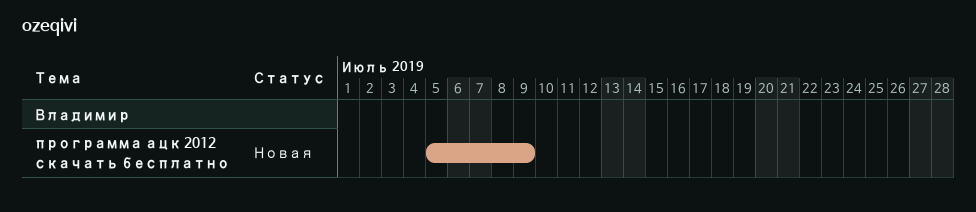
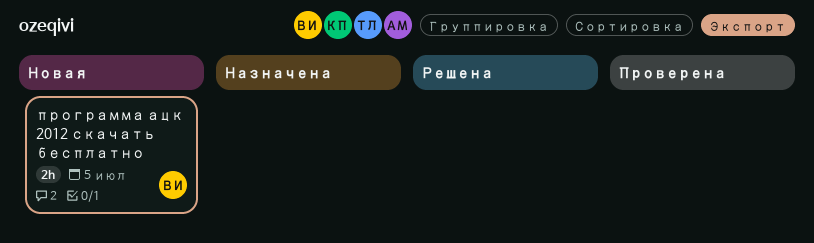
программа ацк 2012 скачать бесплатно, due: Jul 9 -> Jul 5

